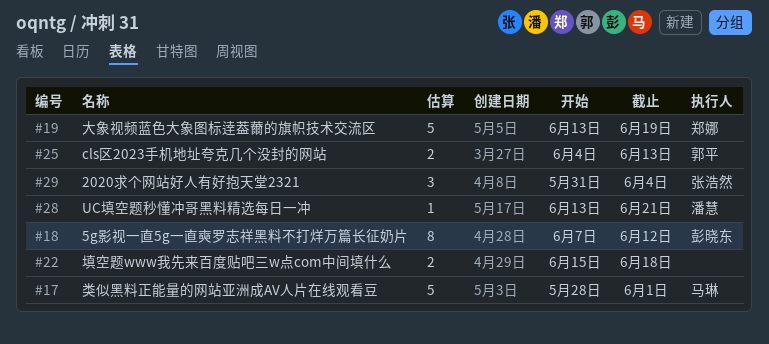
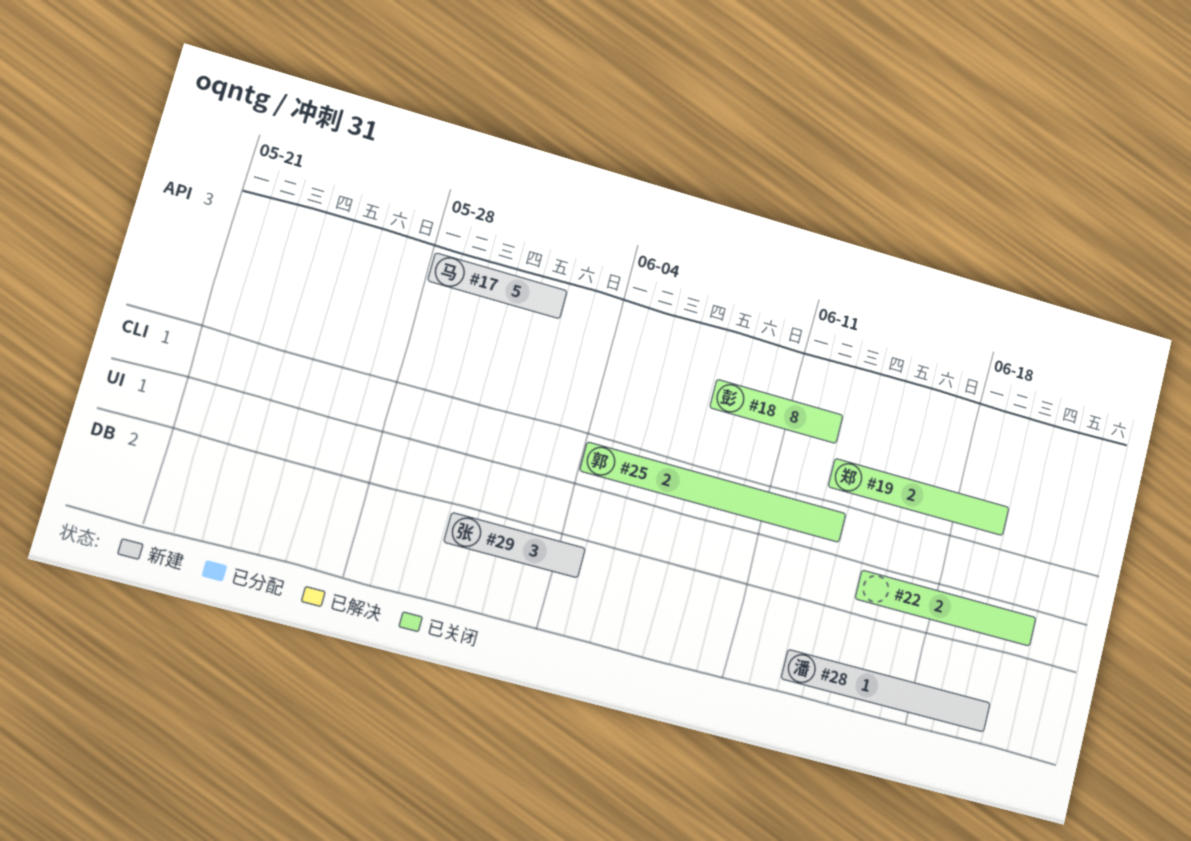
#18, start: Jun 7 -> Jun 8
#19, estimate: 5 -> 2
#22, due: Jun 18 -> Jun 21
#28, due: Jun 21 -> Jun 20

